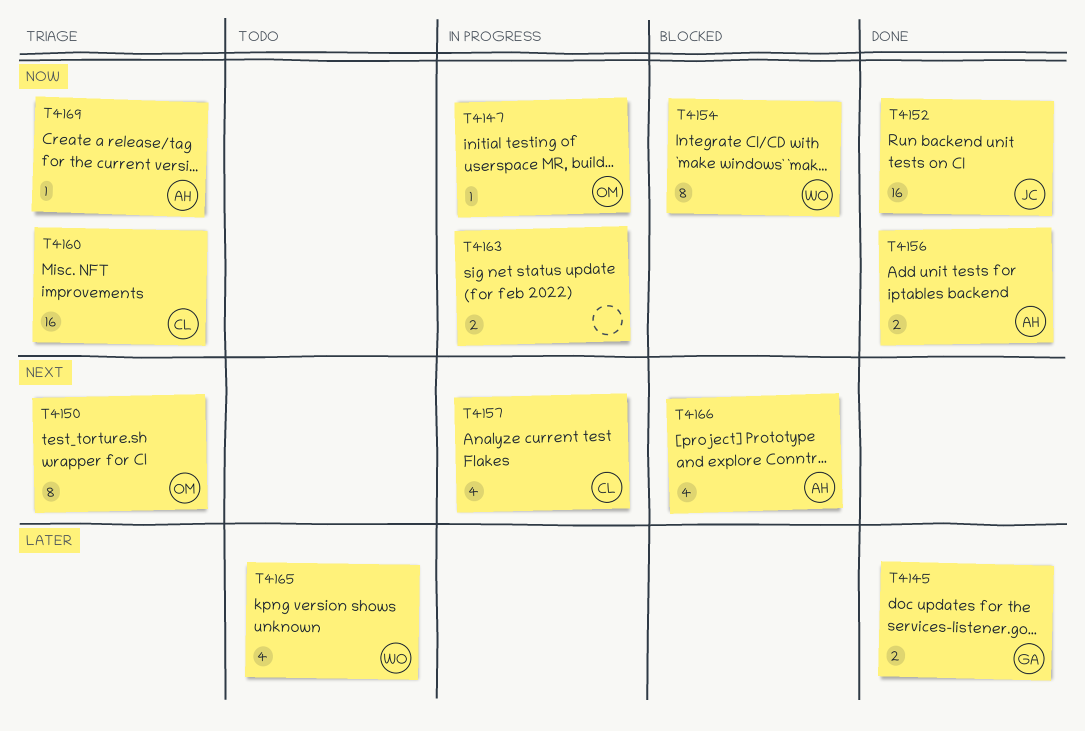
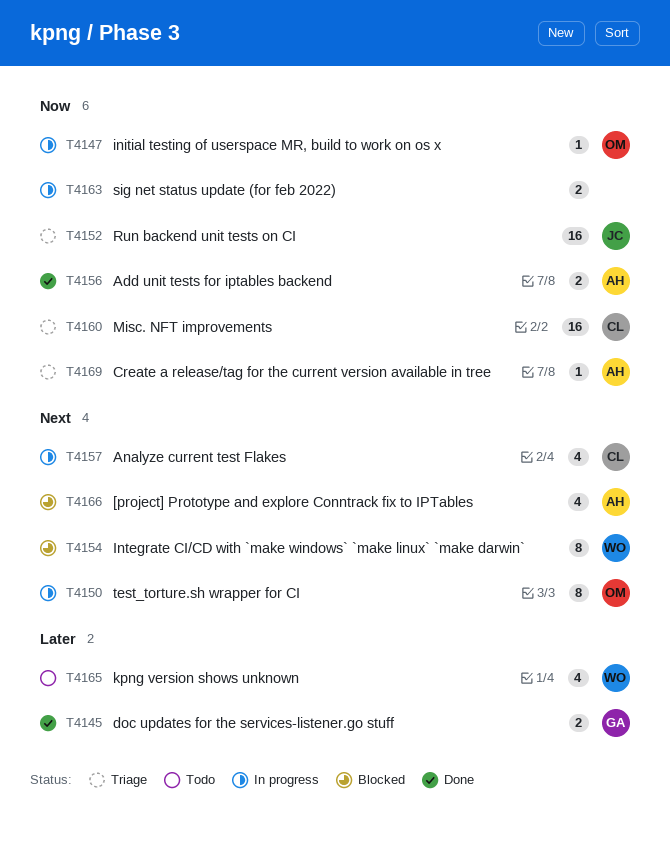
T4150, status: Triage -> In progress
T4152, status: Done -> Triage
T4154, priority: Now -> Next

